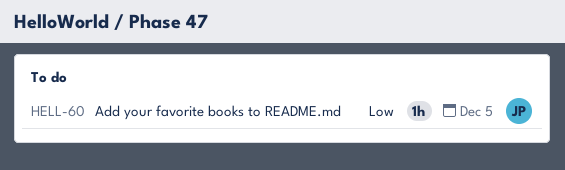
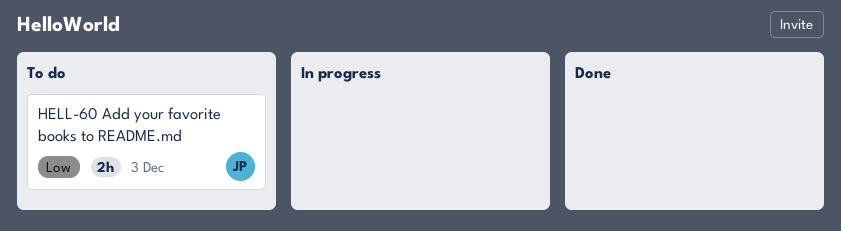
HELL-60, estimate: 1h -> 2h
HELL-60, due: Dec 5 -> Dec 3

